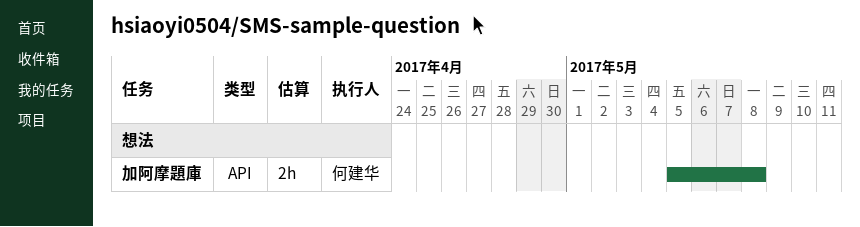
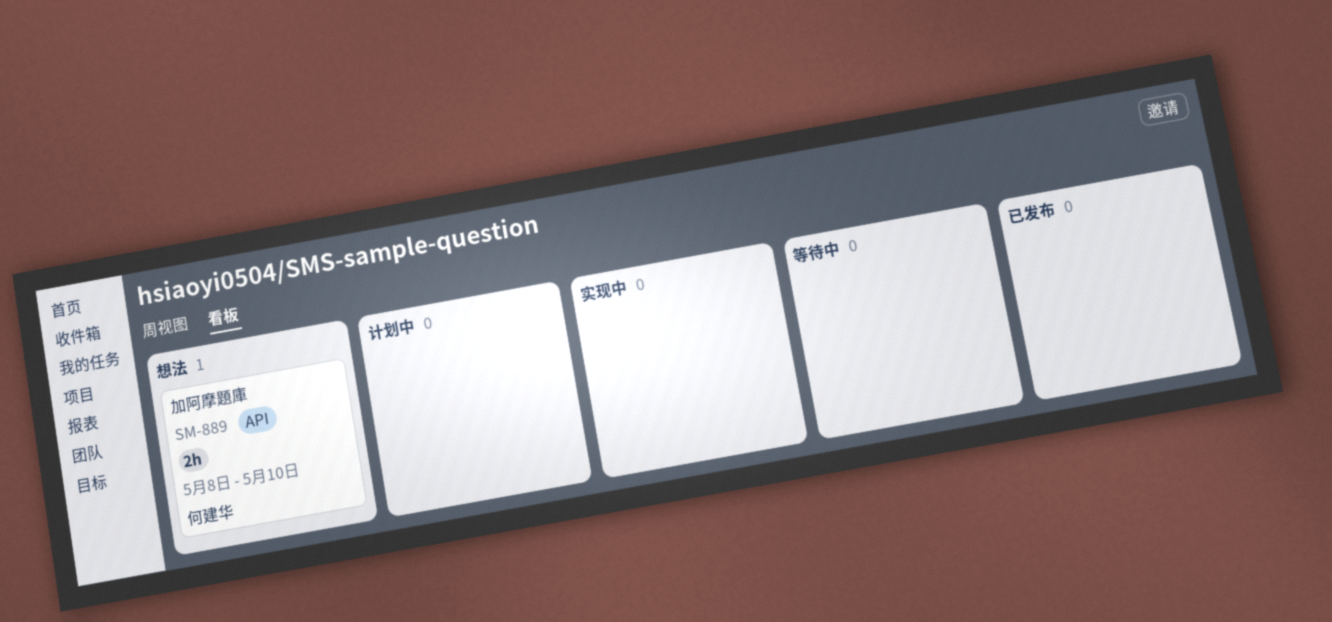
加阿摩題庫, start: May 5 -> May 8
加阿摩題庫, due: May 8 -> May 10

